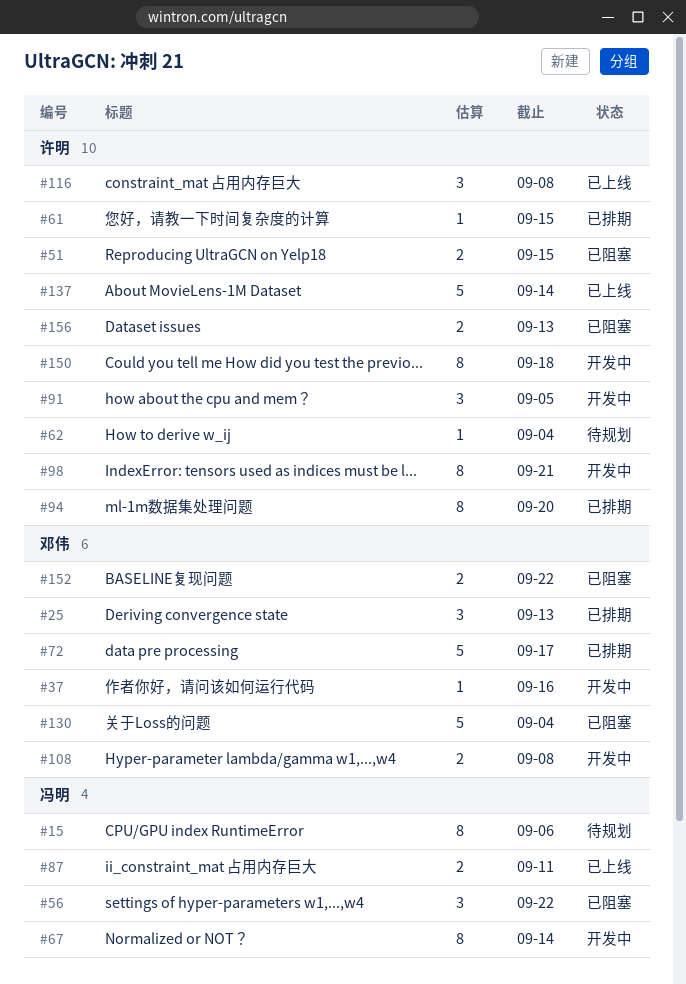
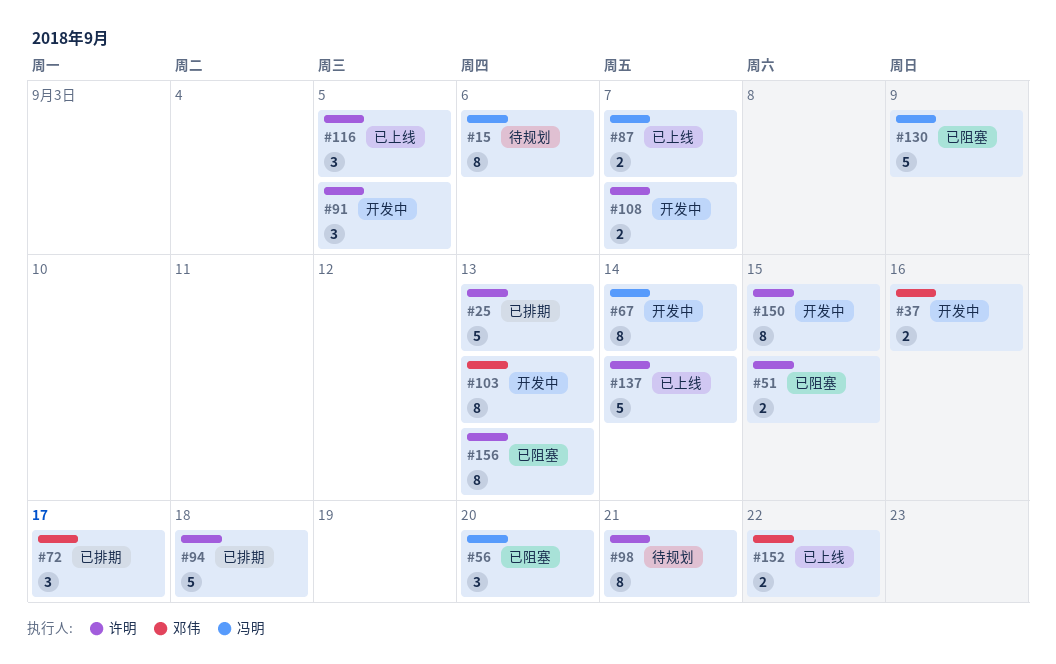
#25, owner: 邓伟 -> 许明
#25, estimate: 3 -> 5
#37, estimate: 1 -> 2
#56, due: Sep 22 -> Sep 20
#61: present -> none
#62: present -> none
#72, estimate: 5 -> 3
#87, due: Sep 11 -> Sep 7
#94, estimate: 8 -> 5
#94, due: Sep 20 -> Sep 18
#98, status: 开发中 -> 待规划
#103: none -> present
#108, owner: 邓伟 -> 许明
#108, due: Sep 8 -> Sep 7
#116, due: Sep 8 -> Sep 5
#130, owner: 邓伟 -> 冯明
#130, due: Sep 4 -> Sep 9
#150, due: Sep 18 -> Sep 15
#152, status: 已阻塞 -> 已上线
#156, estimate: 2 -> 8

